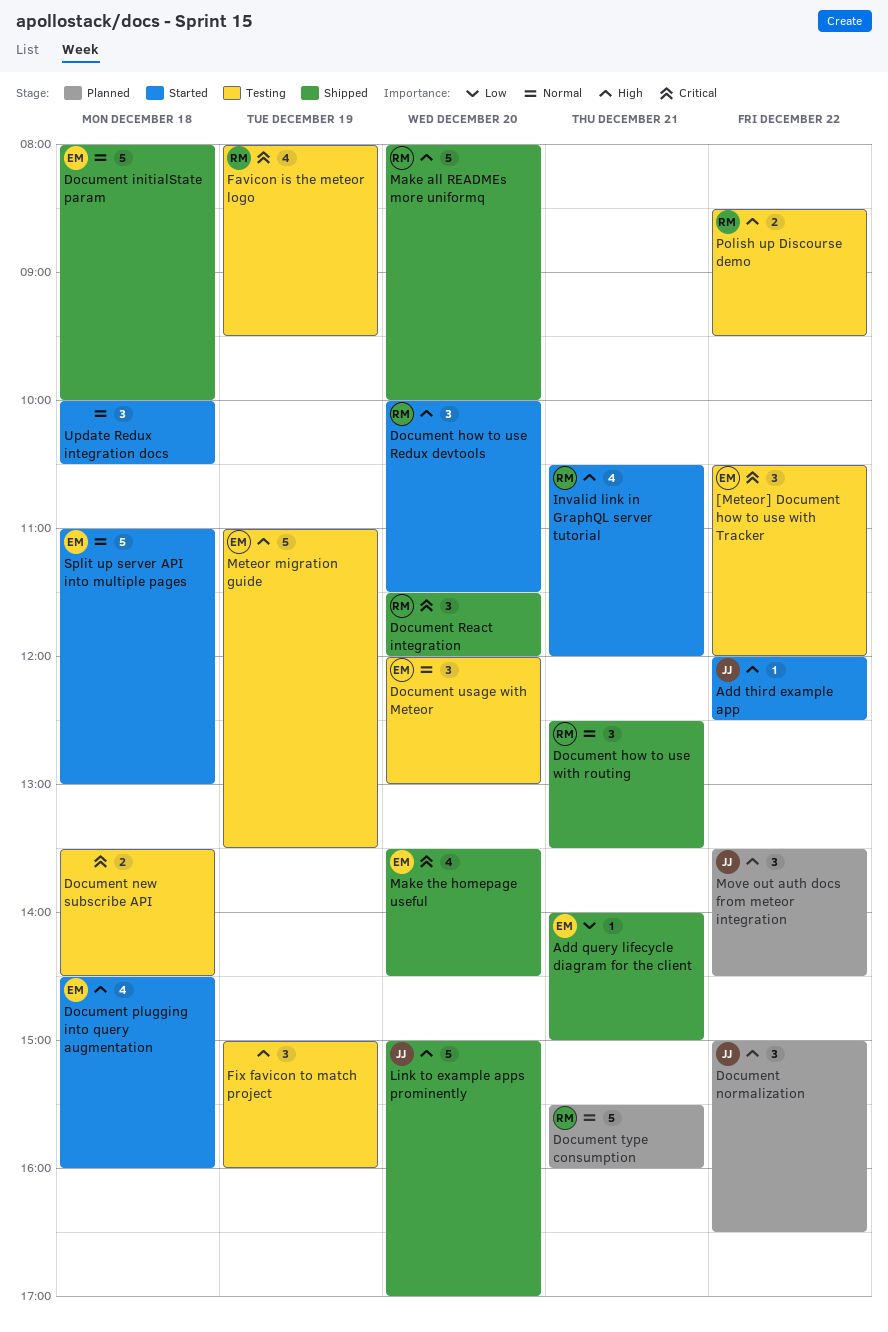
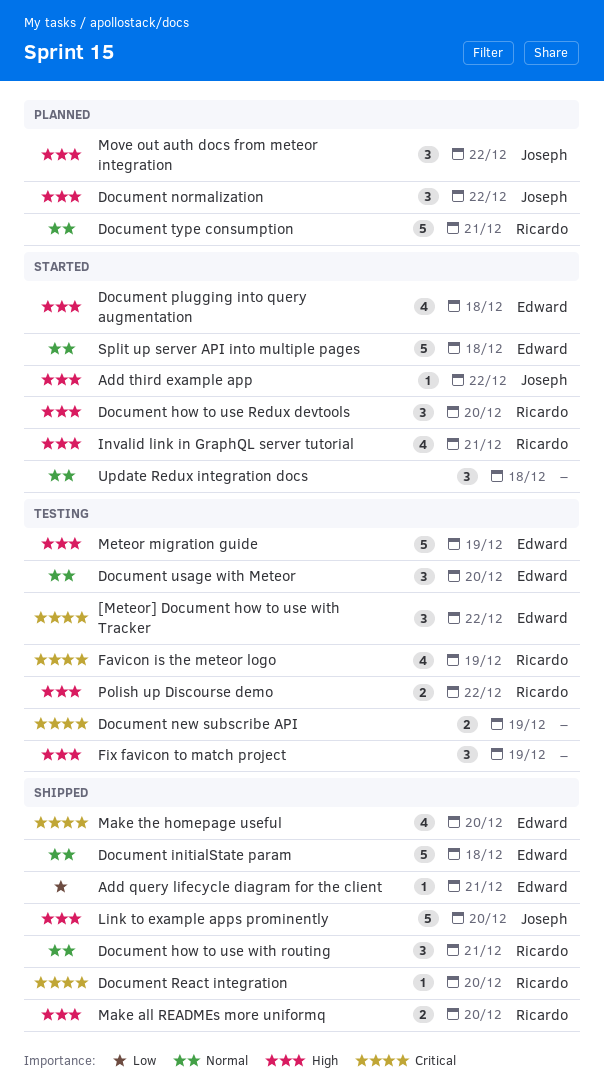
Document new subscribe API, day: Dec 18 -> Dec 19
Document React integration, estimate: 3 -> 1
Make all READMEs more uniformq, estimate: 5 -> 2

